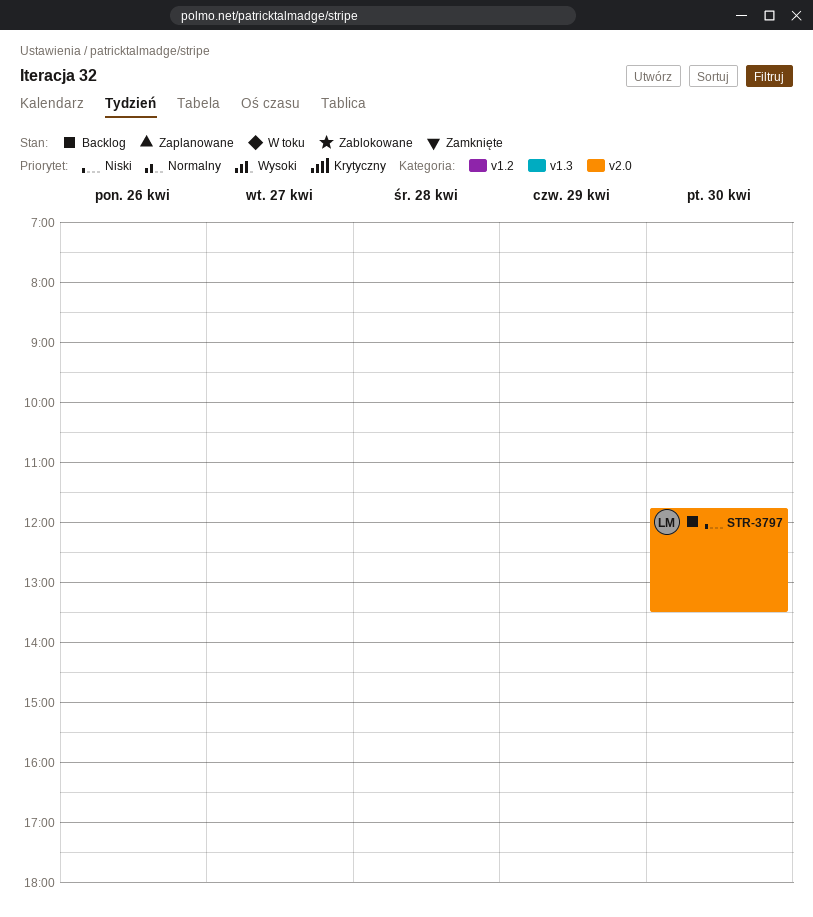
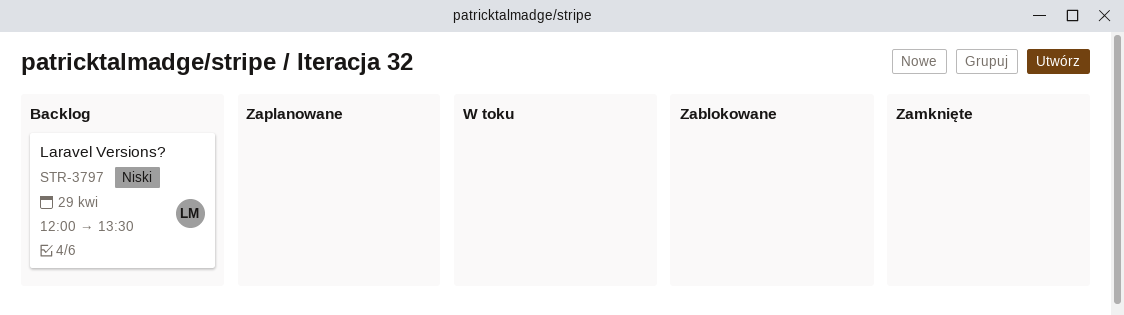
STR-3797, day: Apr 30 -> Apr 29
STR-3797, begins: 11:45 -> 12:00

